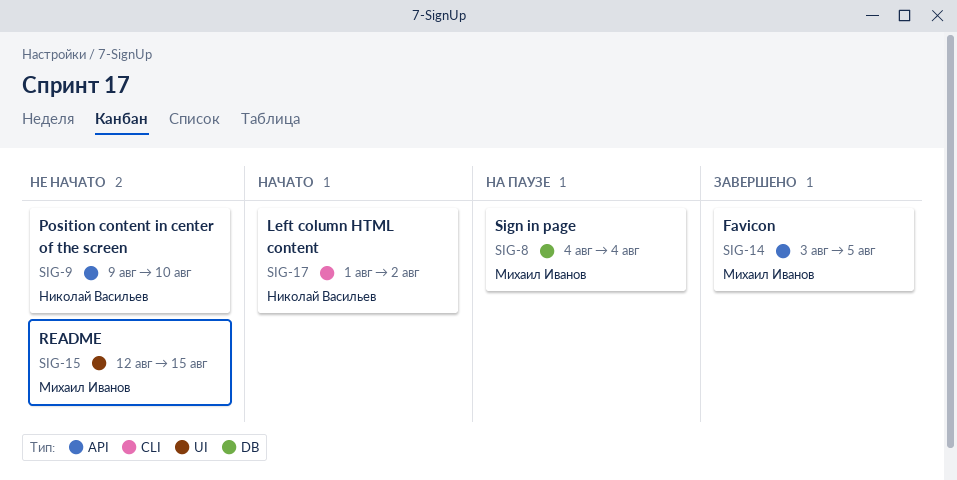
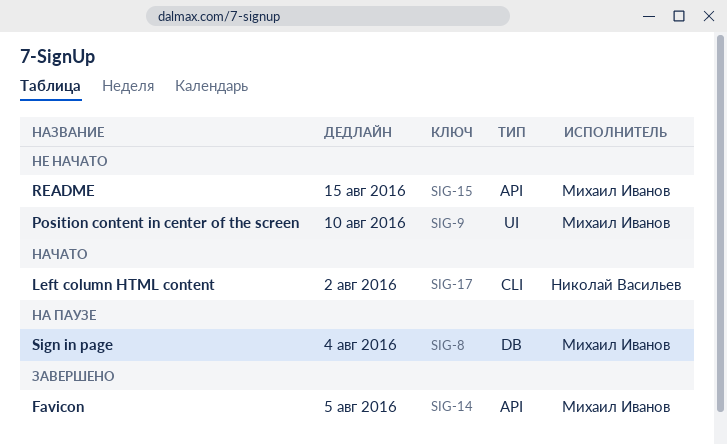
SIG-9, owner: Николай Васильев -> Михаил Иванов
SIG-9, label: API -> UI
SIG-15, label: UI -> API

